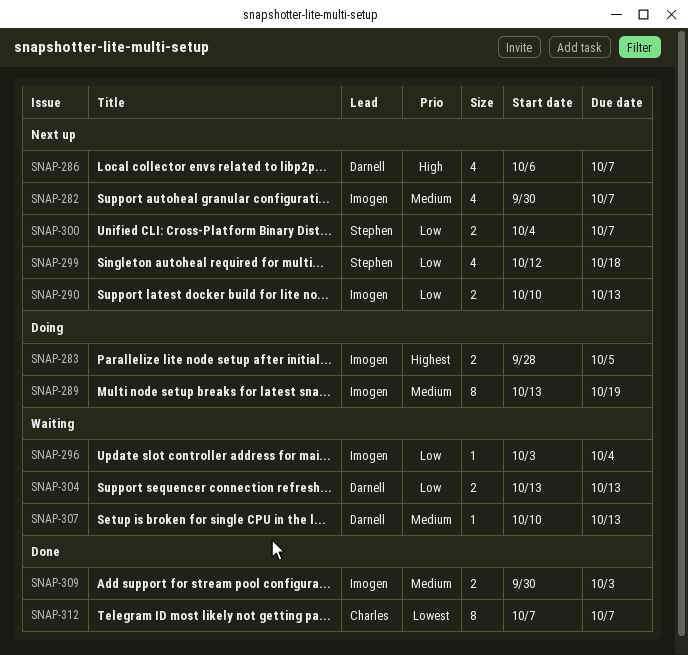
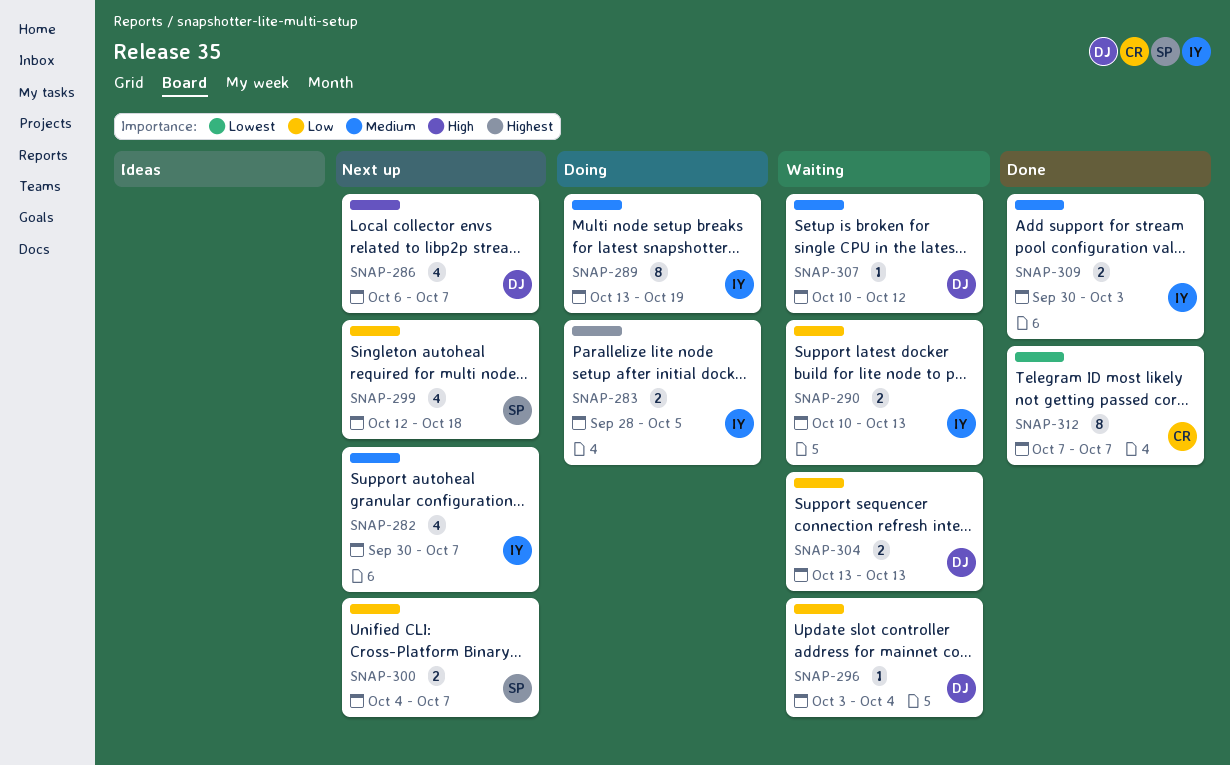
SNAP-290, status: Next up -> Waiting
SNAP-296, owner: Imogen -> Darnell
SNAP-307, due: Oct 13 -> Oct 12

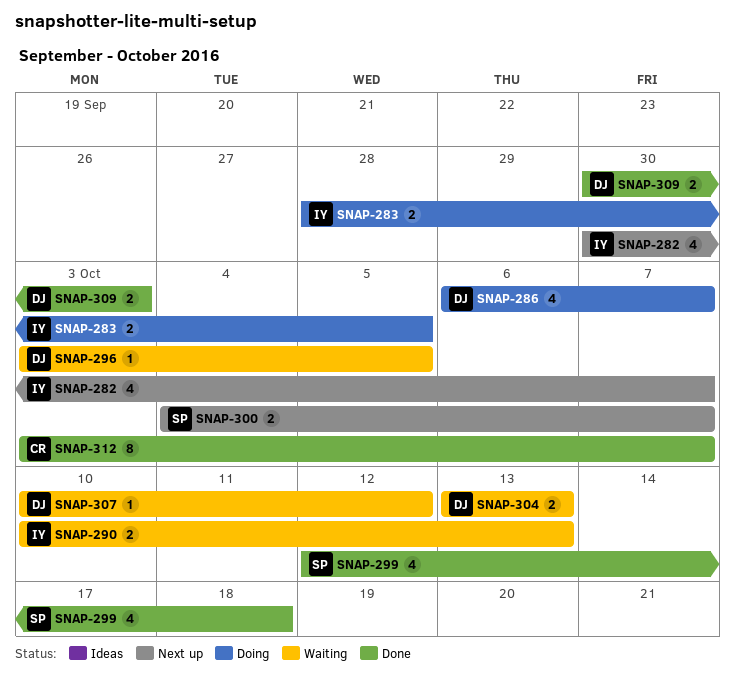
SNAP-286, status: Next up -> Doing
SNAP-289: present -> none
SNAP-296, due: Oct 4 -> Oct 5
SNAP-299, status: Next up -> Done
SNAP-309, owner: IY -> DJ
SNAP-312, start: Oct 7 -> Oct 3

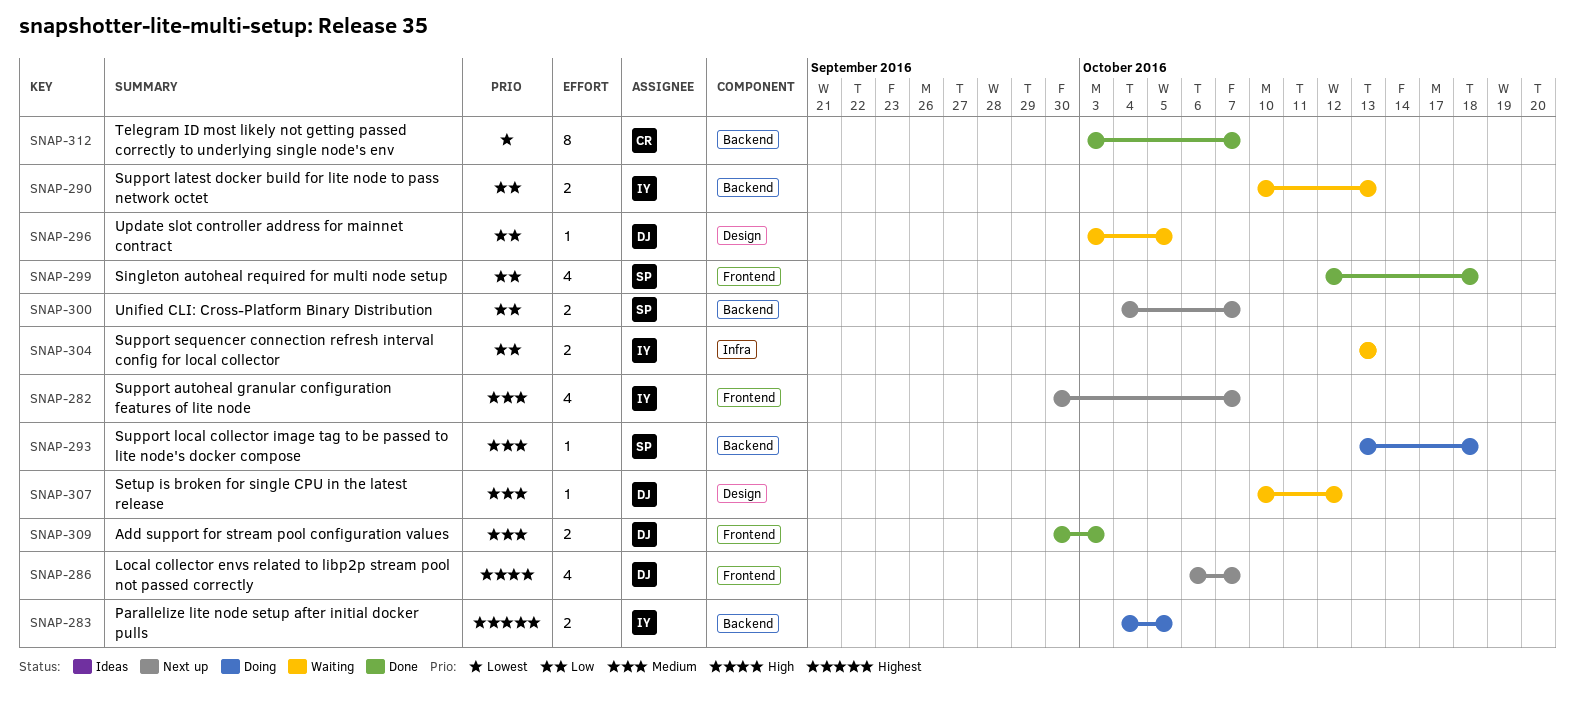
SNAP-283, start: Sep 28 -> Oct 4
SNAP-286, status: Doing -> Next up
SNAP-293: none -> present
SNAP-304, owner: DJ -> IY

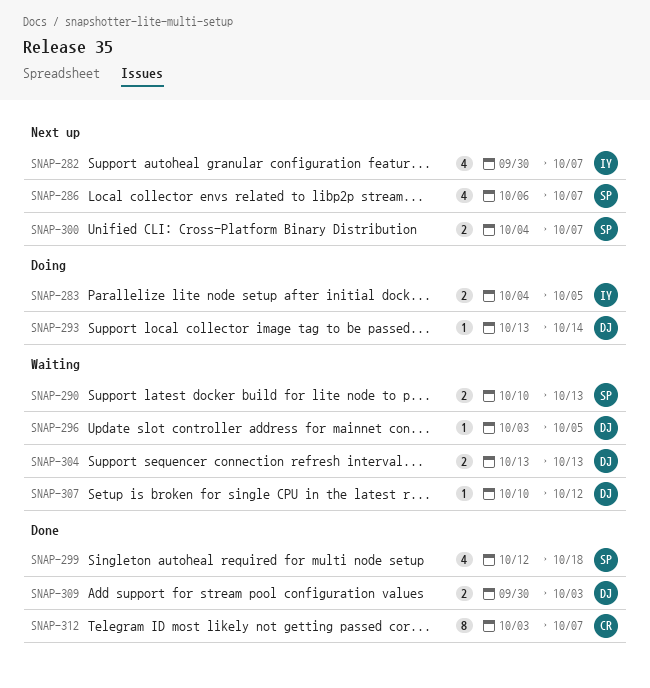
SNAP-286, owner: DJ -> SP
SNAP-290, owner: IY -> SP
SNAP-293, owner: SP -> DJ
SNAP-293, due: Oct 18 -> Oct 14
SNAP-304, owner: IY -> DJ

